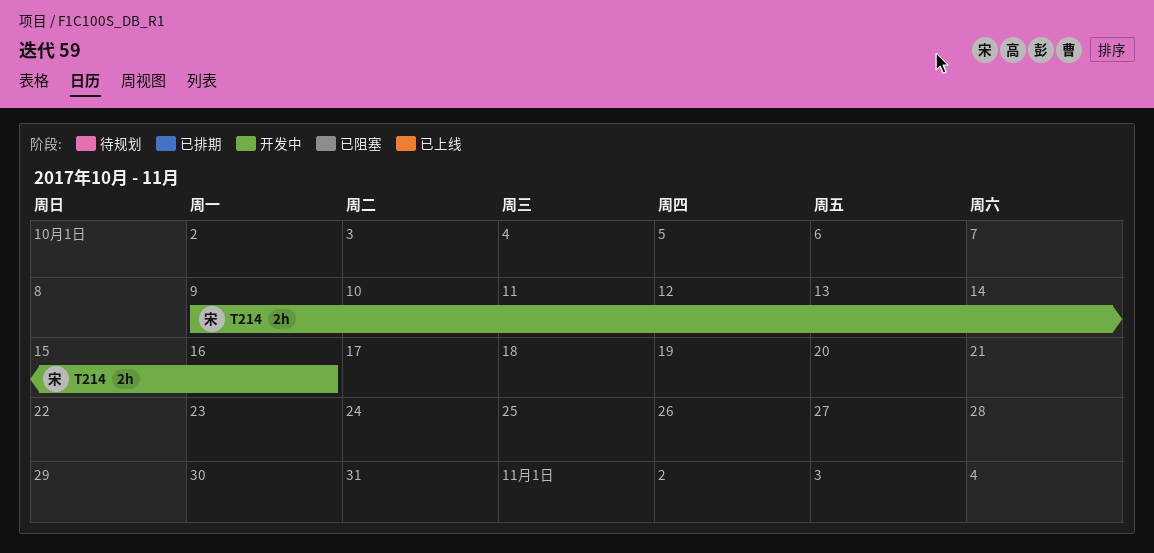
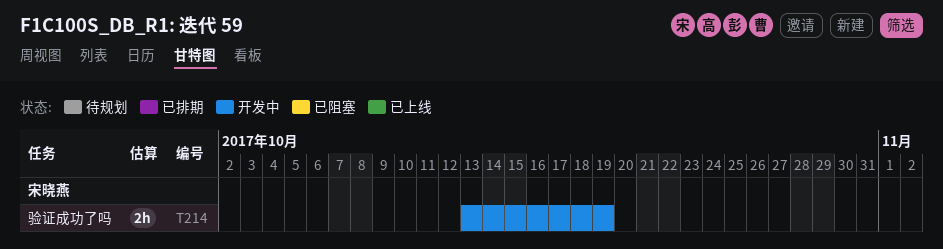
T214, start: Oct 9 -> Oct 13
T214, due: Oct 16 -> Oct 19

